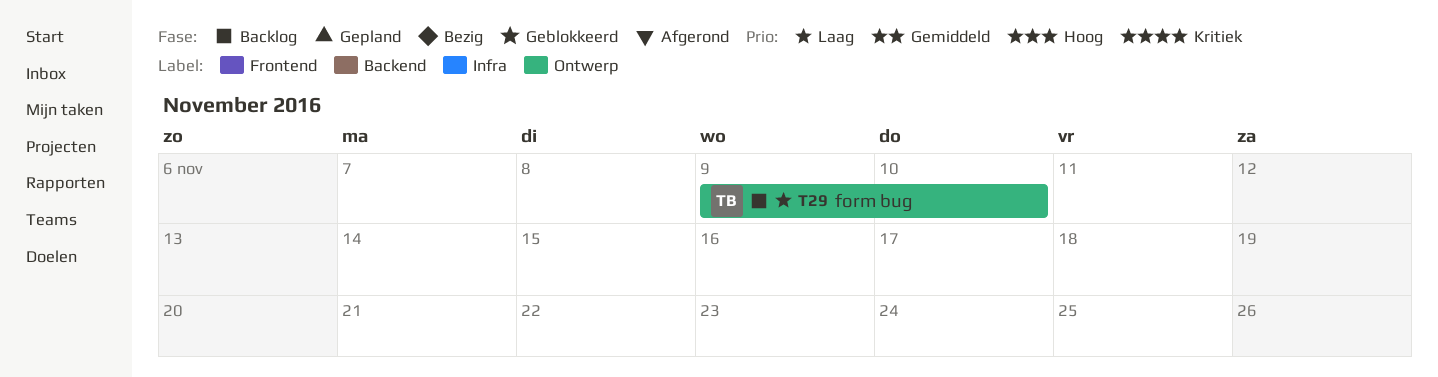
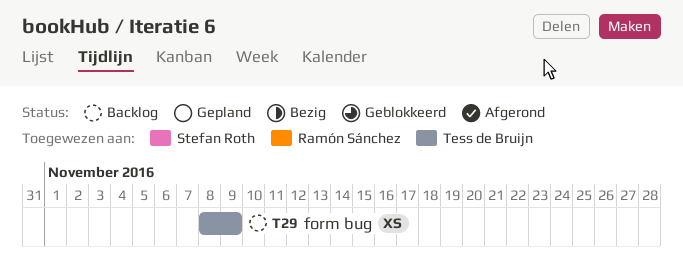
T29, start: Nov 9 -> Nov 8
T29, due: Nov 10 -> Nov 9

